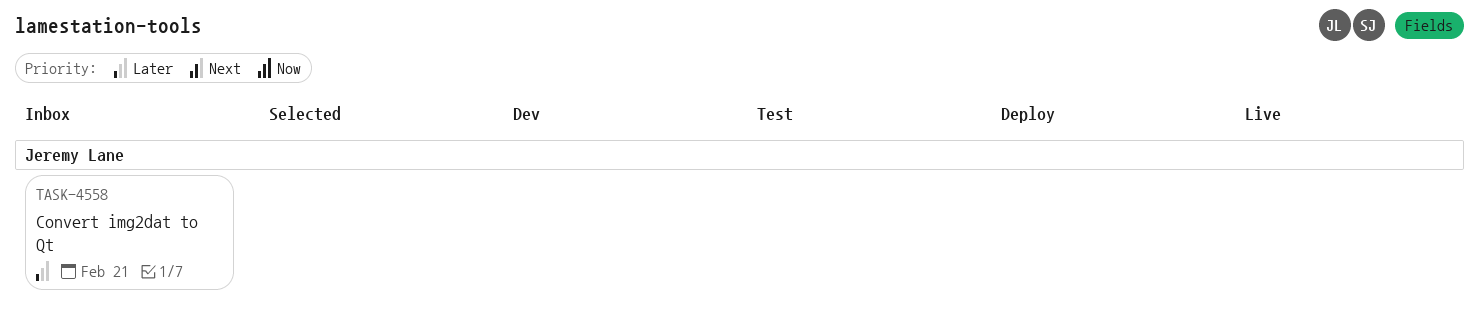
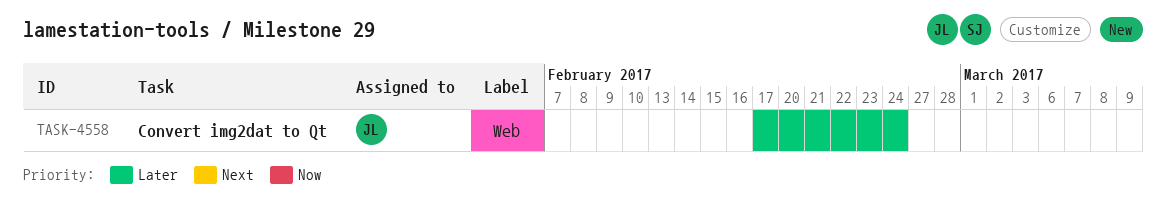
TASK-4558, due: Feb 21 -> Feb 24

